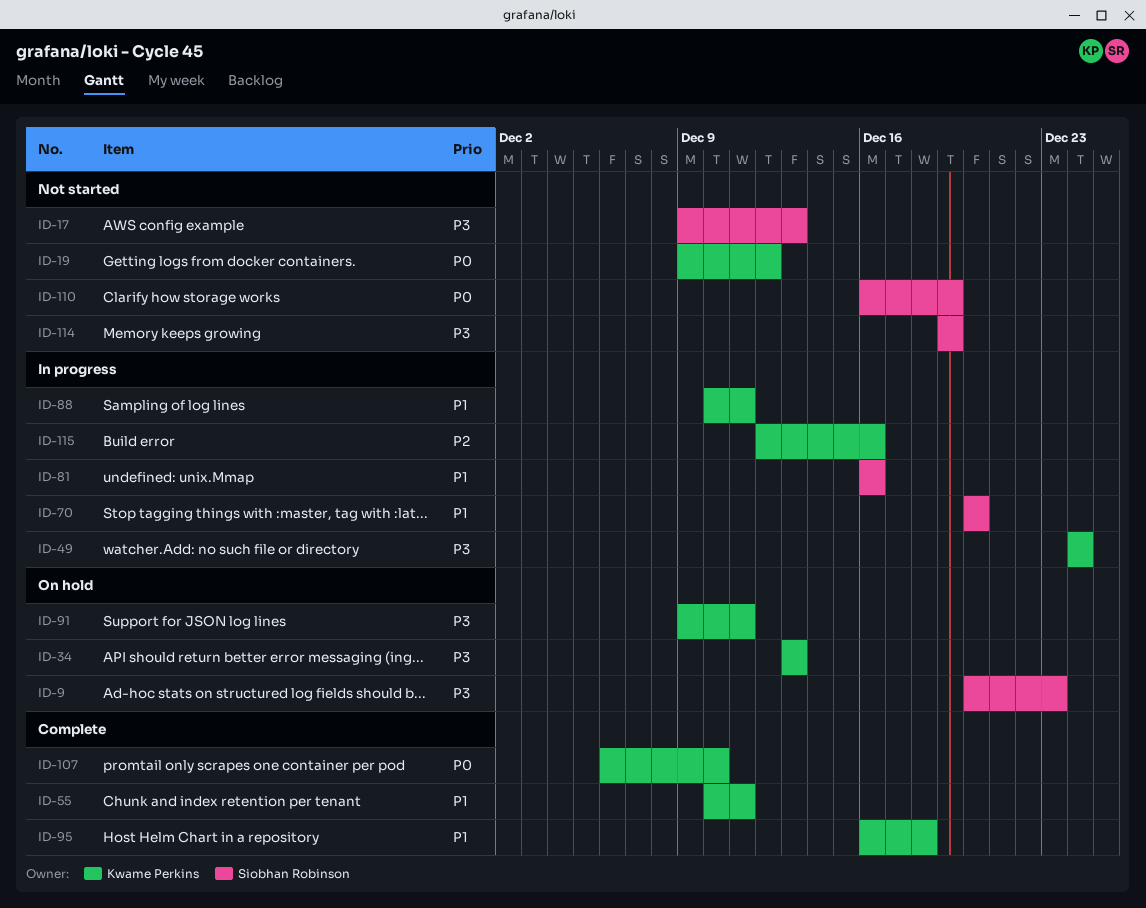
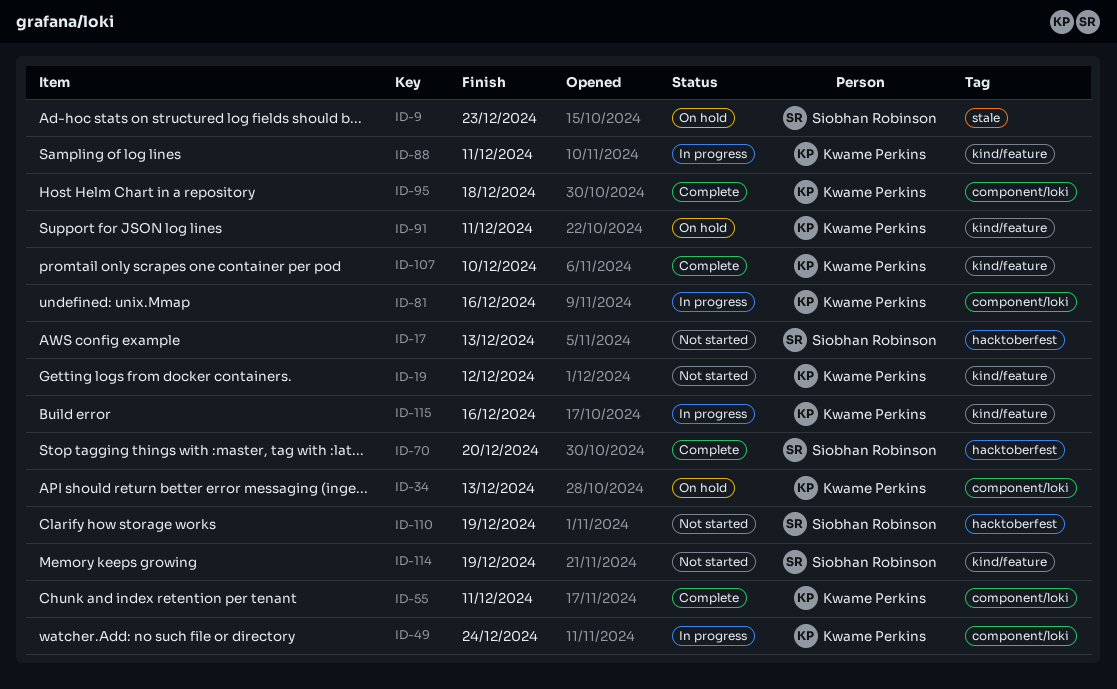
ID-70, status: In progress -> Complete
ID-81, owner: Siobhan Robinson -> Kwame Perkins

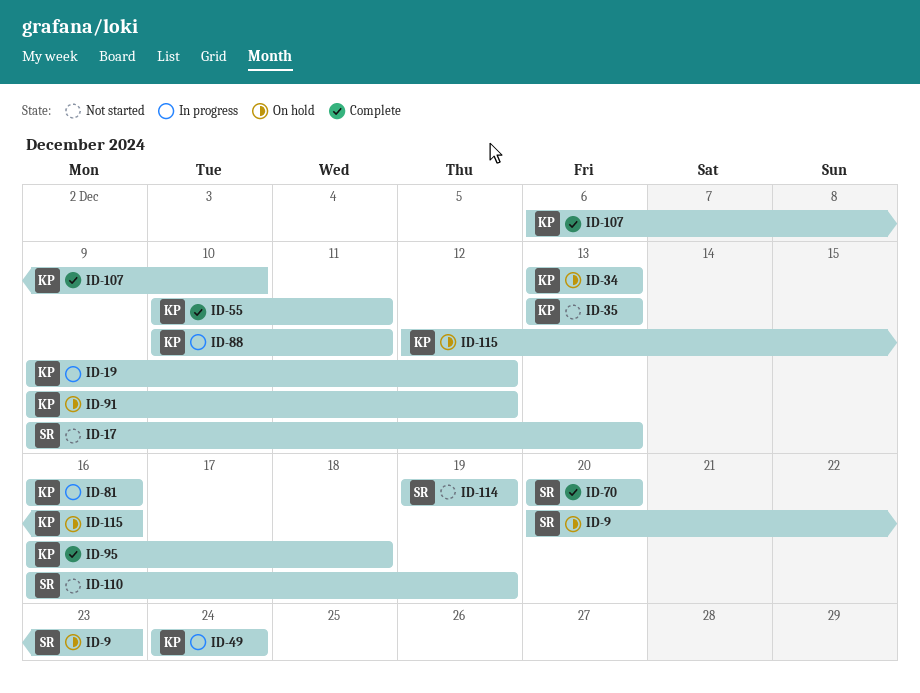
ID-19, status: Not started -> In progress
ID-35: none -> present
ID-91, due: Dec 11 -> Dec 12
ID-115, status: In progress -> On hold

